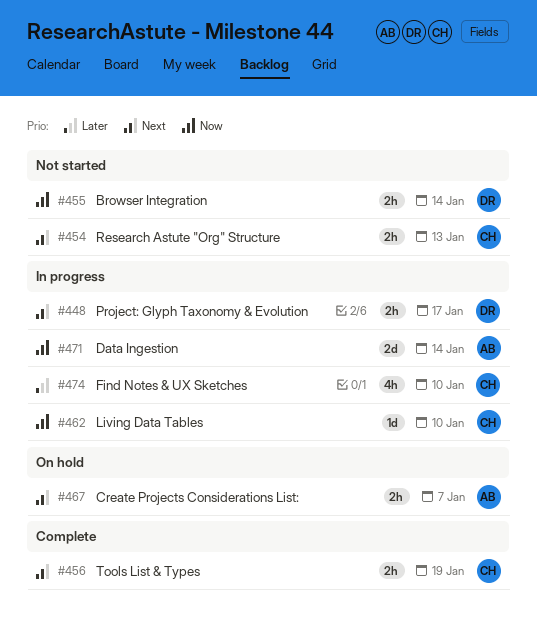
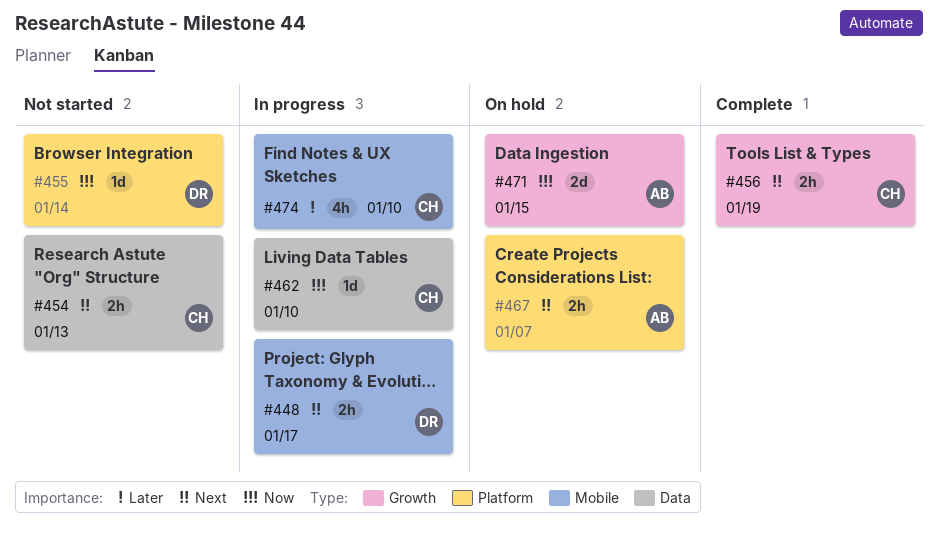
#455, estimate: 2h -> 1d
#471, status: In progress -> On hold
#471, due: Jan 14 -> Jan 15

